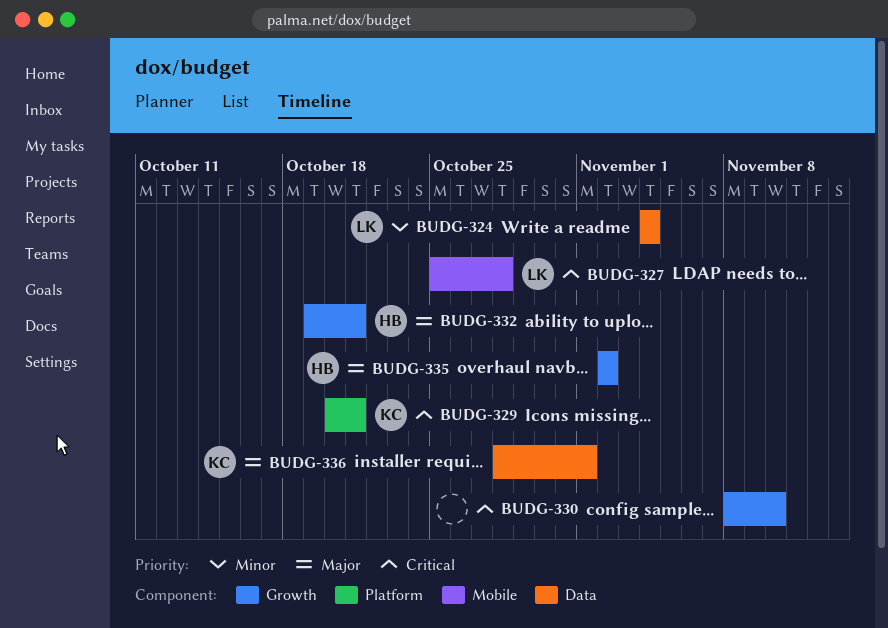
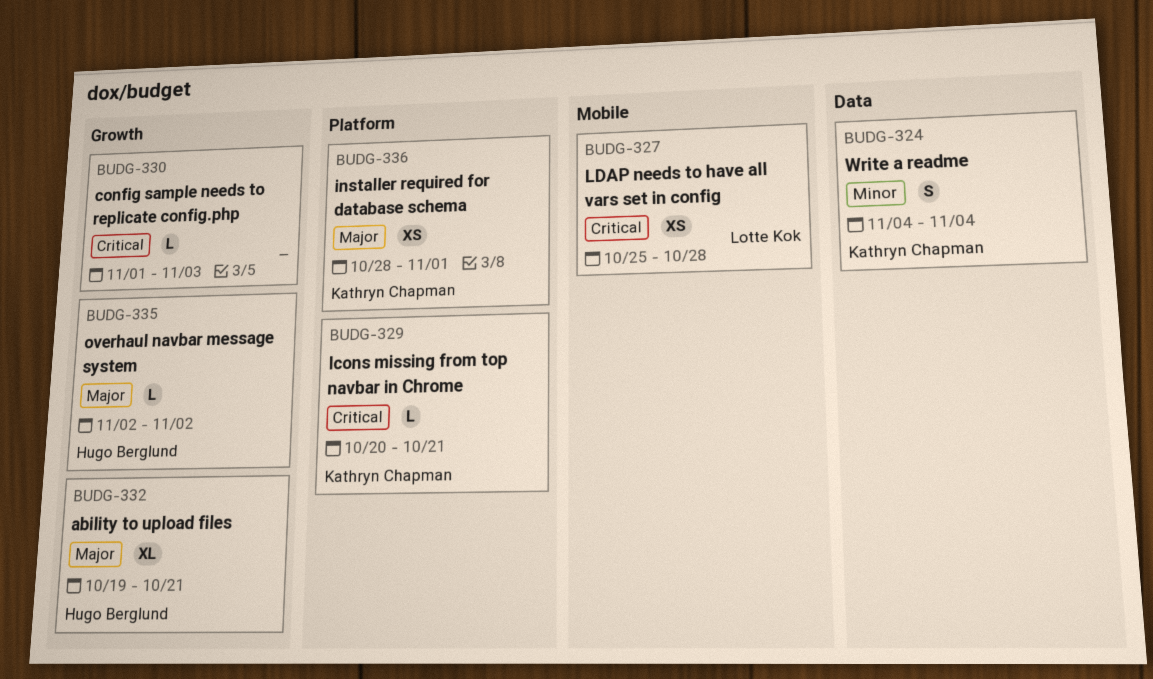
BUDG-324, owner: Lotte Kok -> Kathryn Chapman
BUDG-330, start: Nov 8 -> Nov 1
BUDG-330, due: Nov 10 -> Nov 3
BUDG-336, label: Data -> Platform

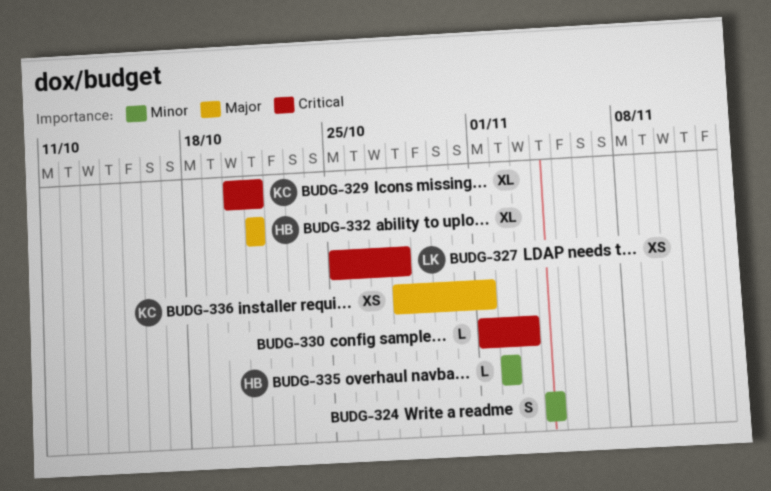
BUDG-324, owner: Kathryn Chapman -> none
BUDG-329, estimate: L -> XL
BUDG-332, start: Oct 19 -> Oct 21
BUDG-335, priority: Major -> Minor

